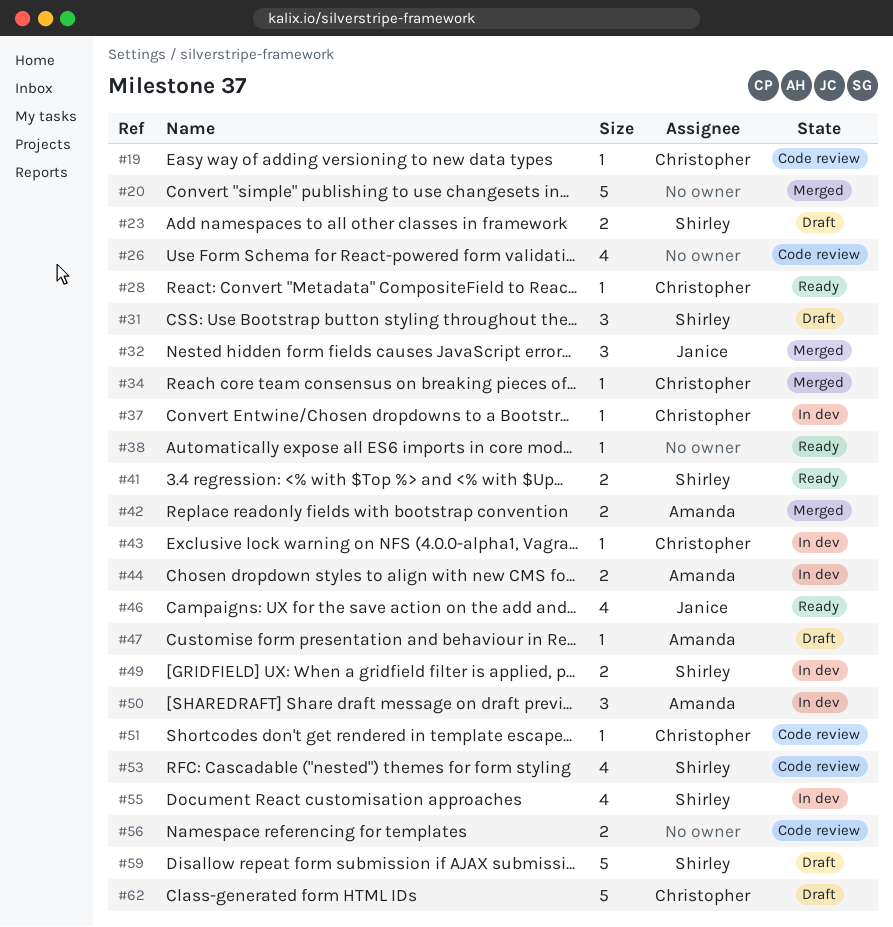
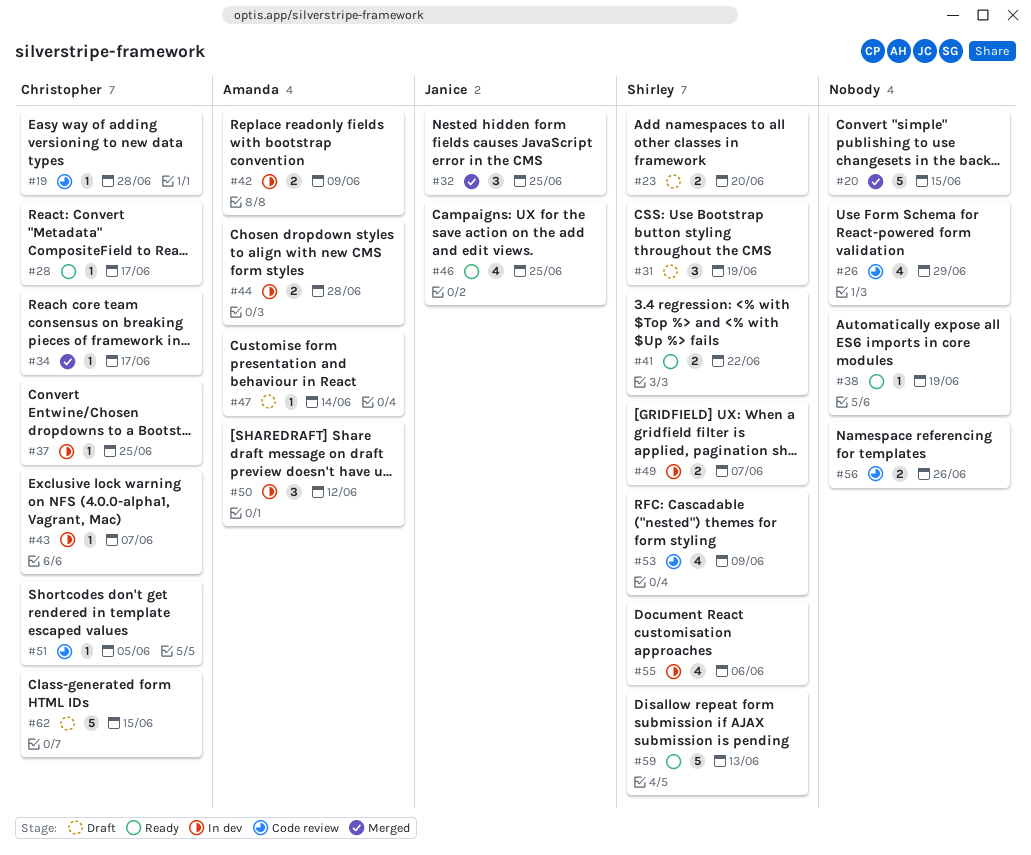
#42, status: Merged -> In dev
#59, status: Draft -> Ready

